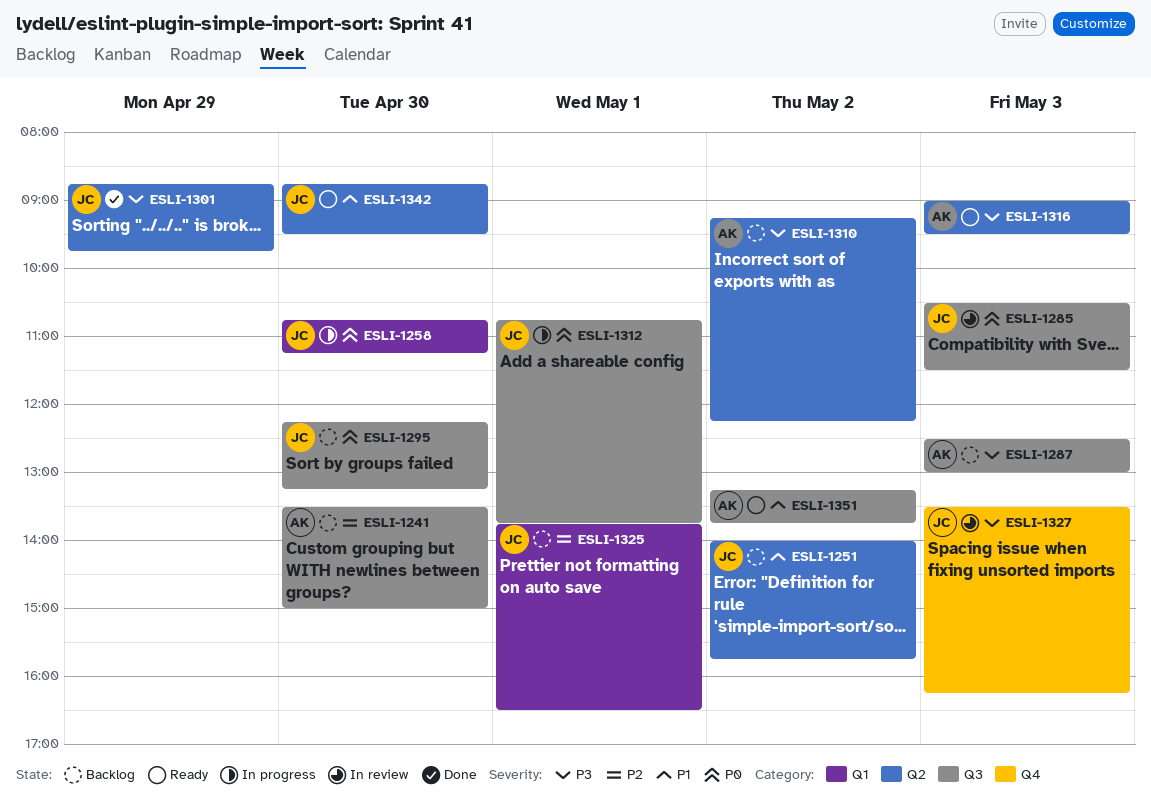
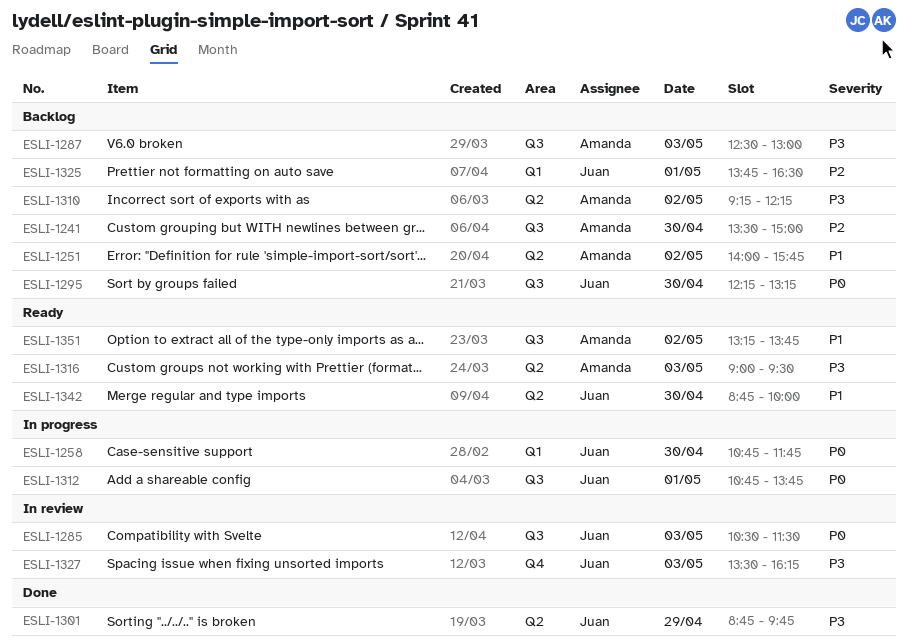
ESLI-1251, owner: Juan -> Amanda
ESLI-1258, ends: 11:15 -> 11:45
ESLI-1342, ends: 09:30 -> 10:00

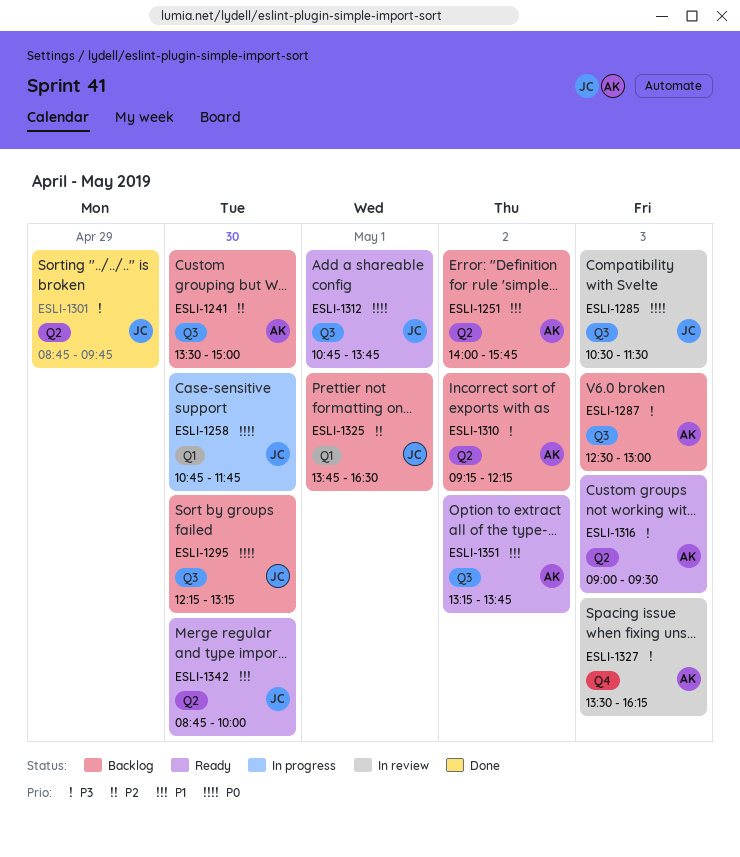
ESLI-1312, status: In progress -> Ready
ESLI-1327, owner: Juan -> Amanda

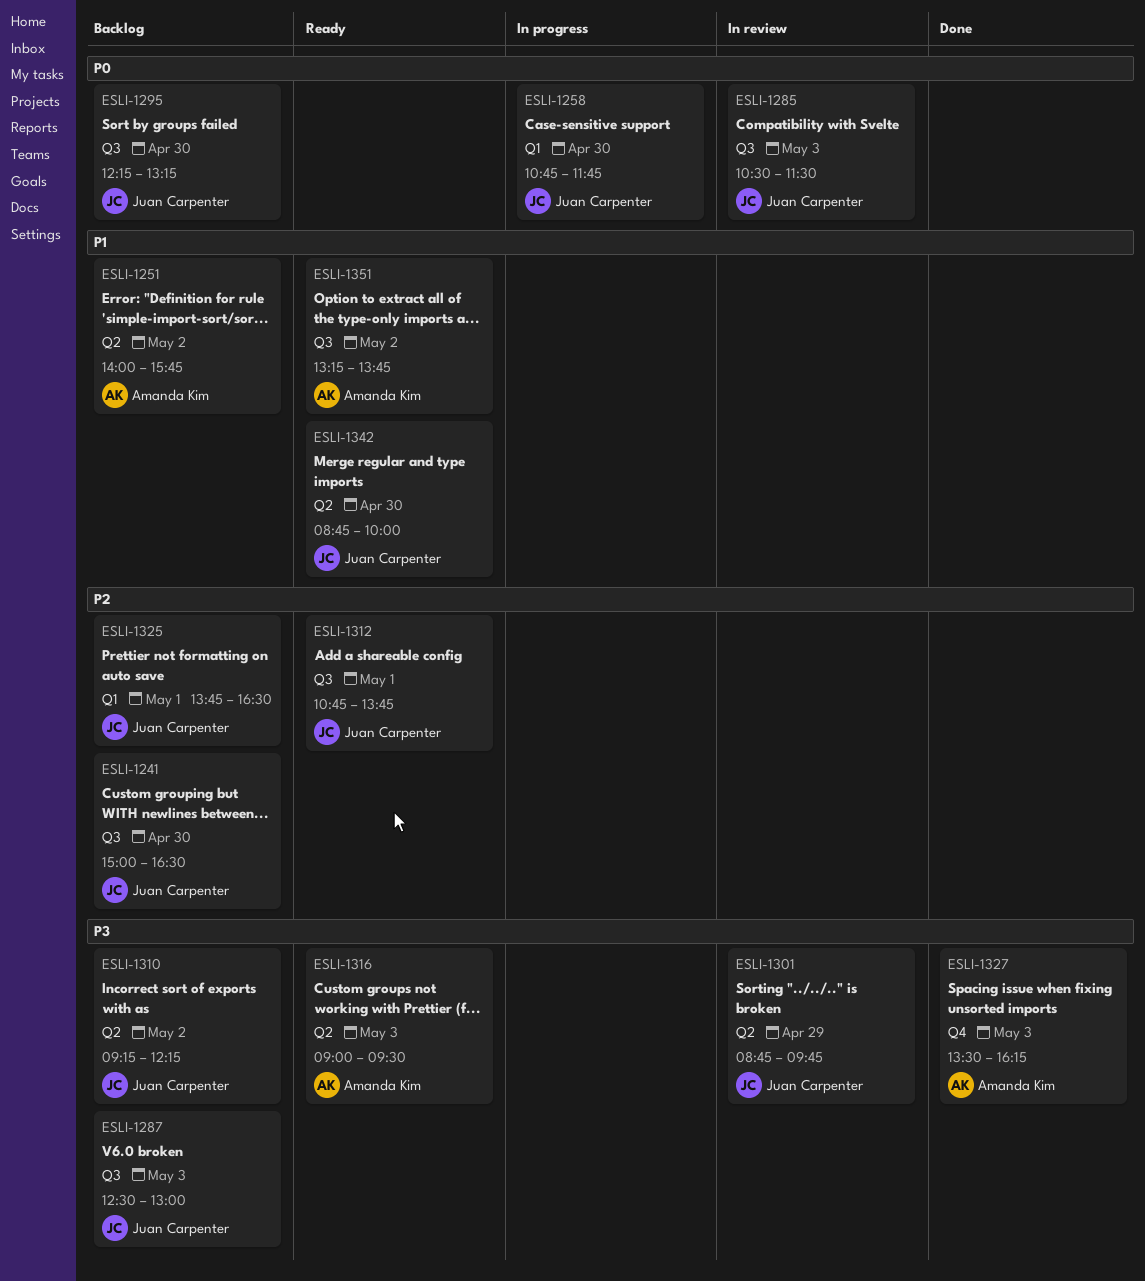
ESLI-1241, owner: Amanda Kim -> Juan Carpenter
ESLI-1241, begins: 13:30 -> 15:00
ESLI-1241, ends: 15:00 -> 16:30
ESLI-1287, owner: Amanda Kim -> Juan Carpenter
ESLI-1301, status: Done -> In review
ESLI-1310, owner: Amanda Kim -> Juan Carpenter
ESLI-1312, priority: P0 -> P2
ESLI-1327, status: In review -> Done

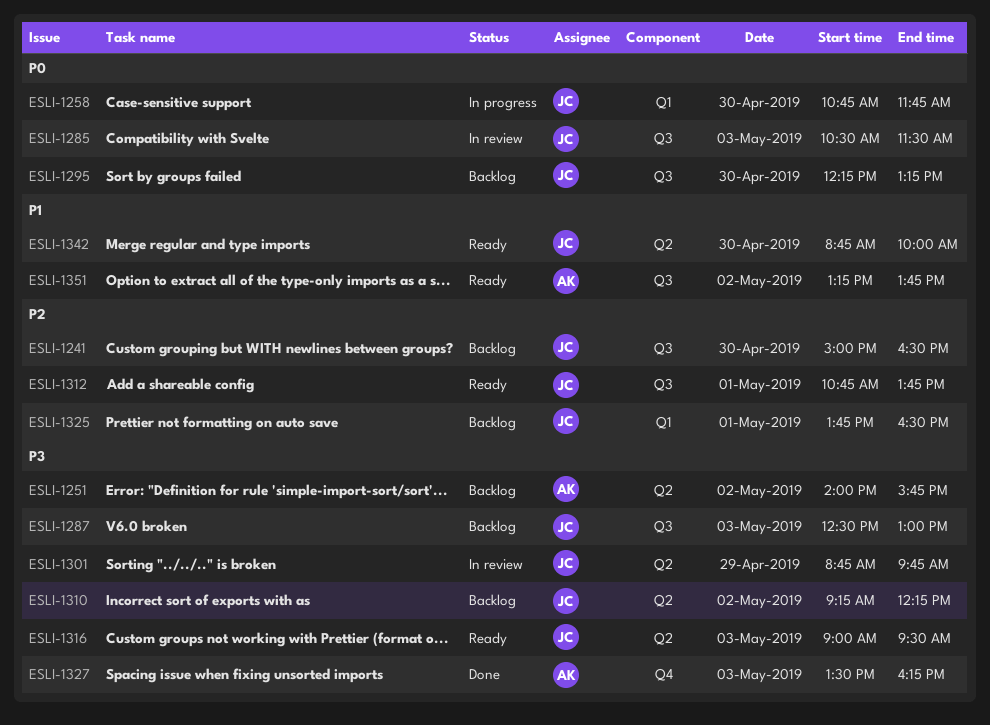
ESLI-1251, priority: P1 -> P3
ESLI-1316, owner: Amanda Kim -> Juan Carpenter

